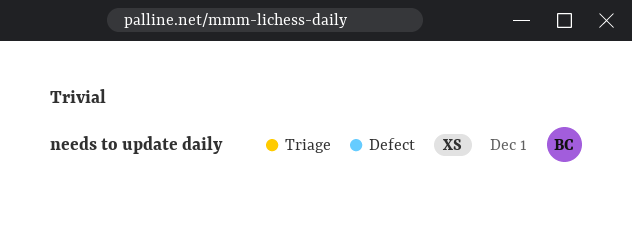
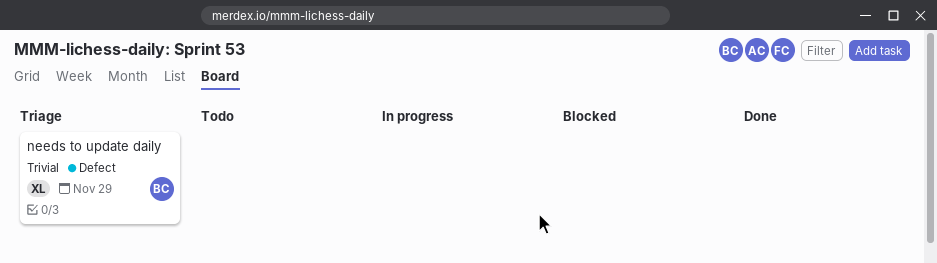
needs to update daily, estimate: XS -> XL
needs to update daily, due: Dec 1 -> Nov 29

